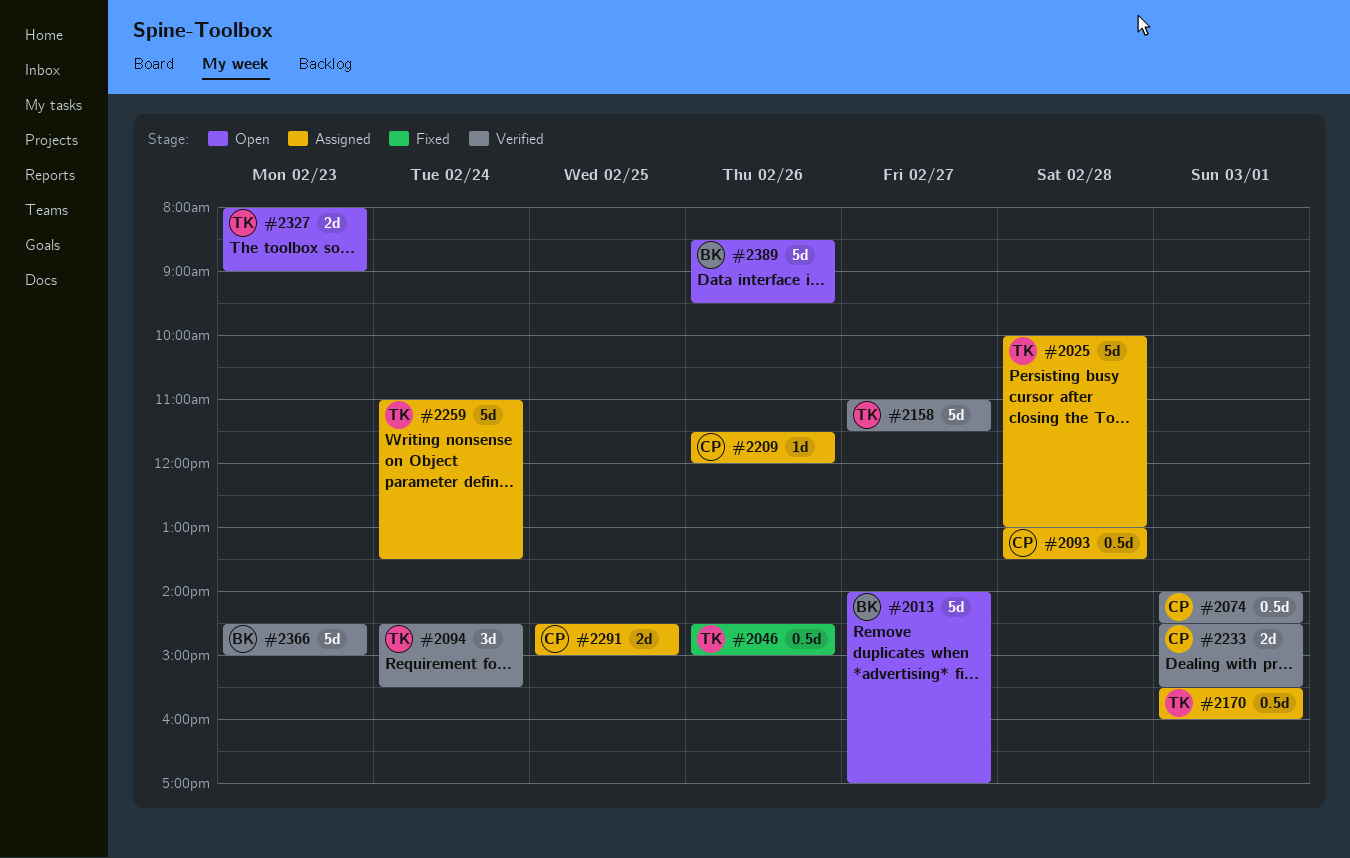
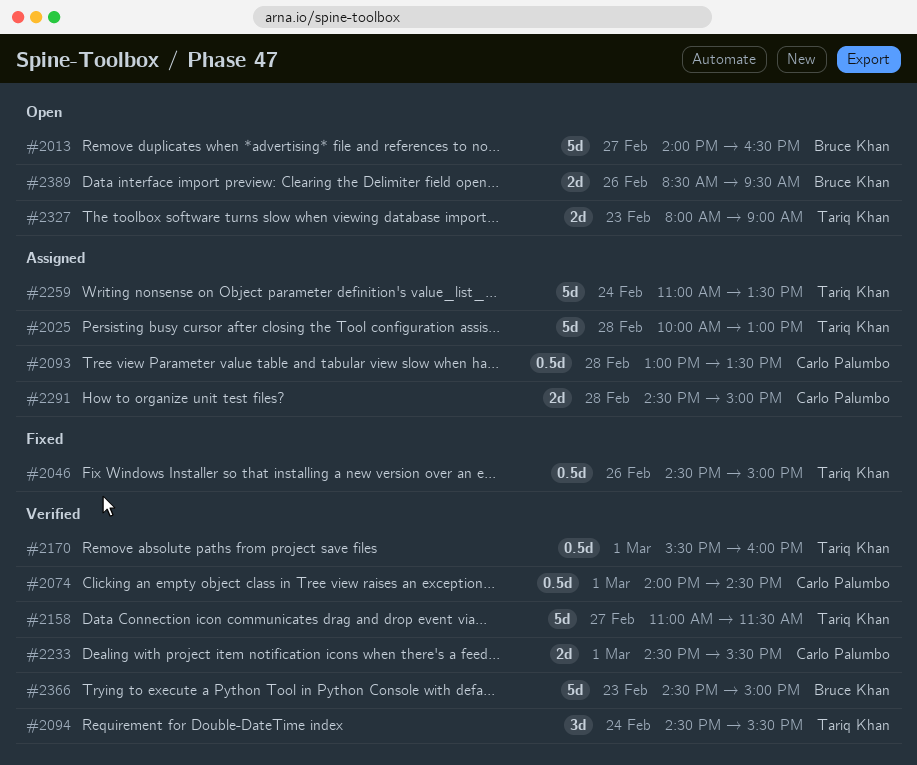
#2013, ends: 17:00 -> 16:30
#2170, status: Assigned -> Verified
#2209: present -> none
#2291, day: Feb 25 -> Feb 28
#2389, estimate: 5d -> 2d

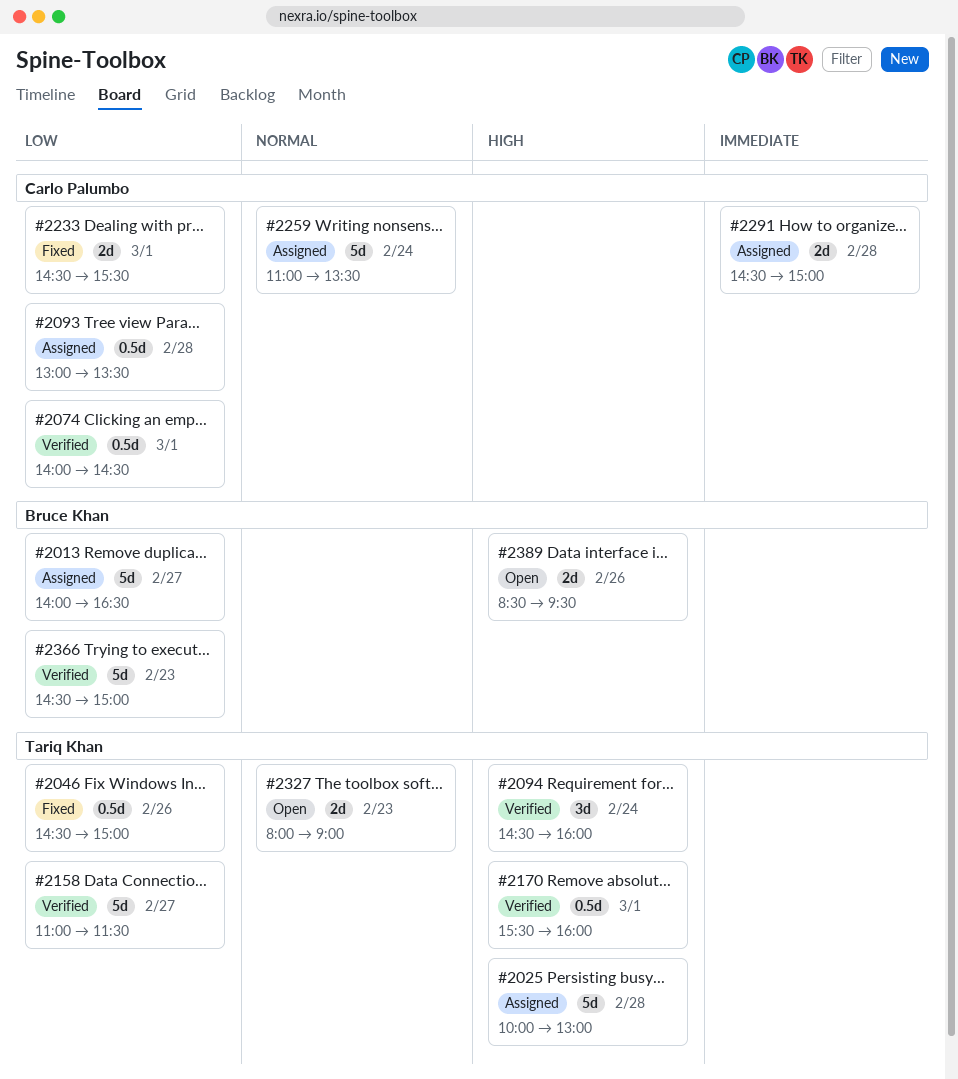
#2013, status: Open -> Assigned
#2094, ends: 15:30 -> 16:00
#2233, status: Verified -> Fixed
#2259, owner: Tariq Khan -> Carlo Palumbo

